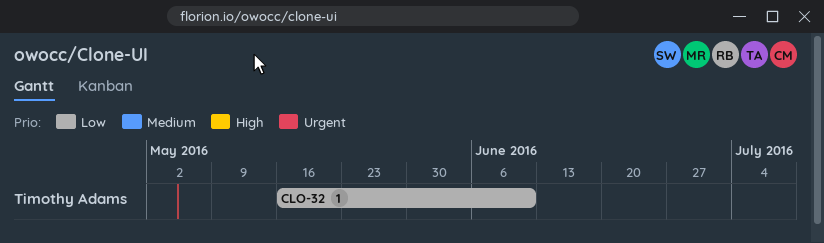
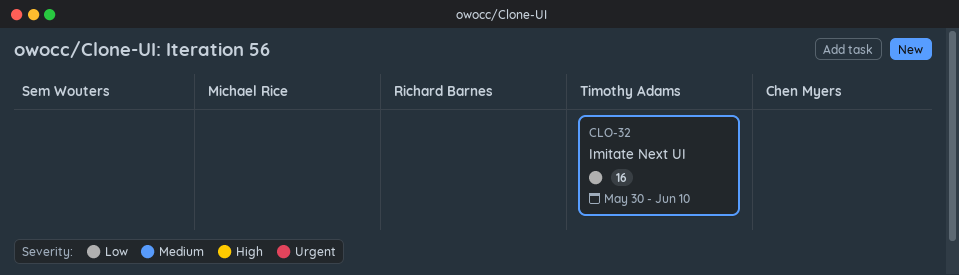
CLO-32, estimate: 1 -> 16
CLO-32, start: May 16 -> May 30

